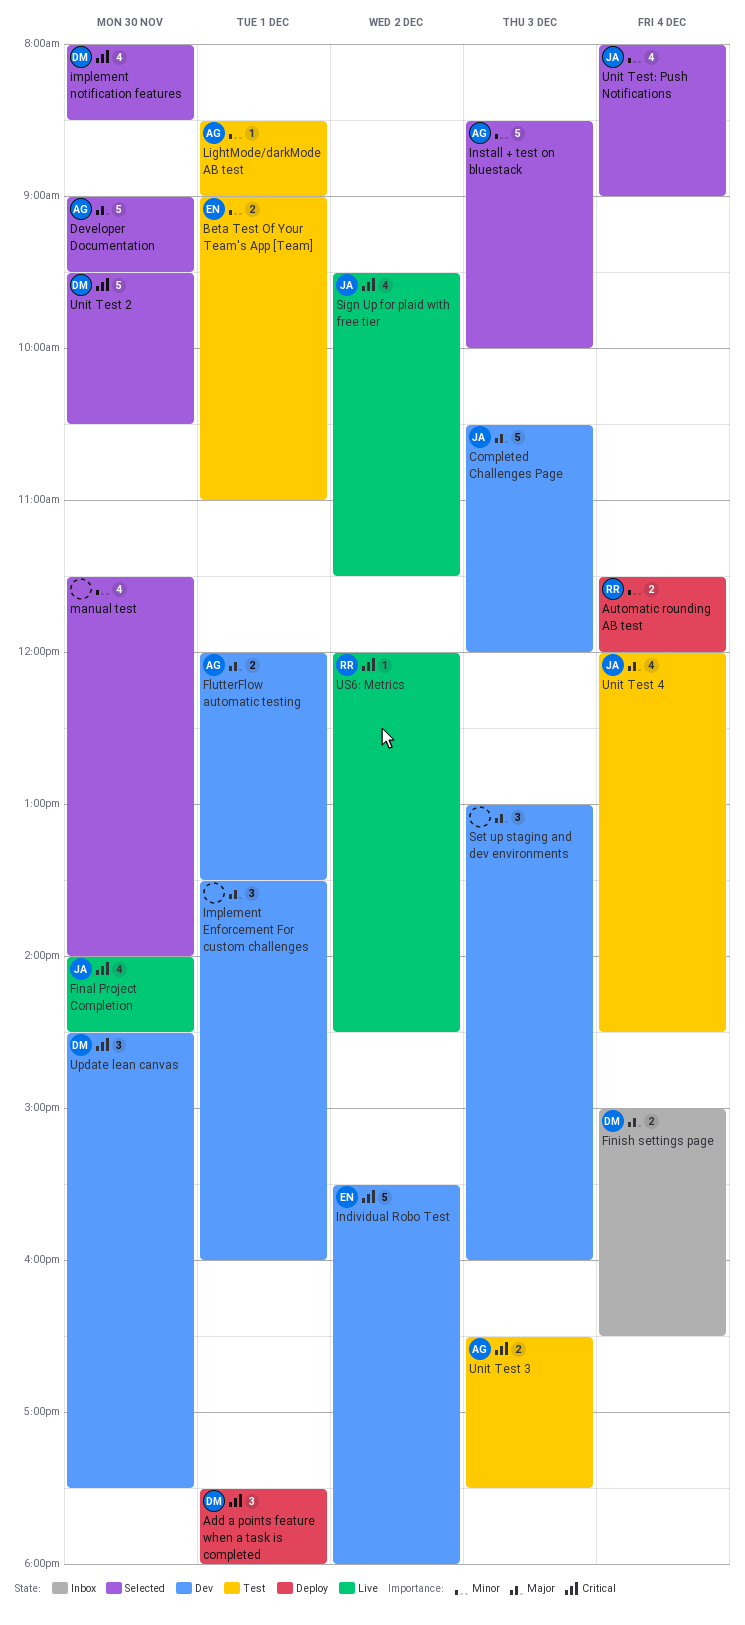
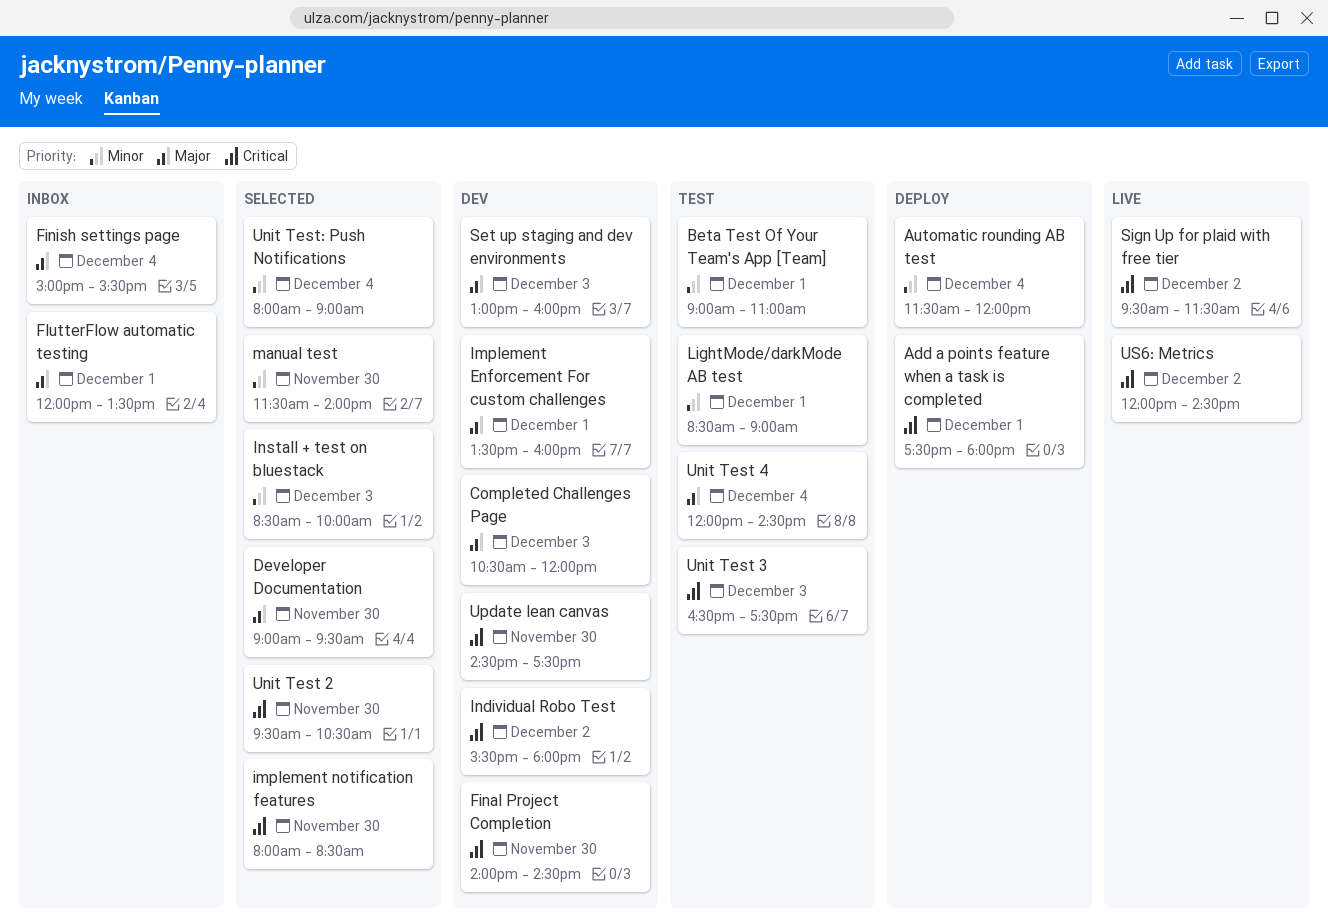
Final Project Completion, status: Live -> Dev
Finish settings page, ends: 16:30 -> 15:30
FlutterFlow automatic testing, status: Dev -> Inbox

